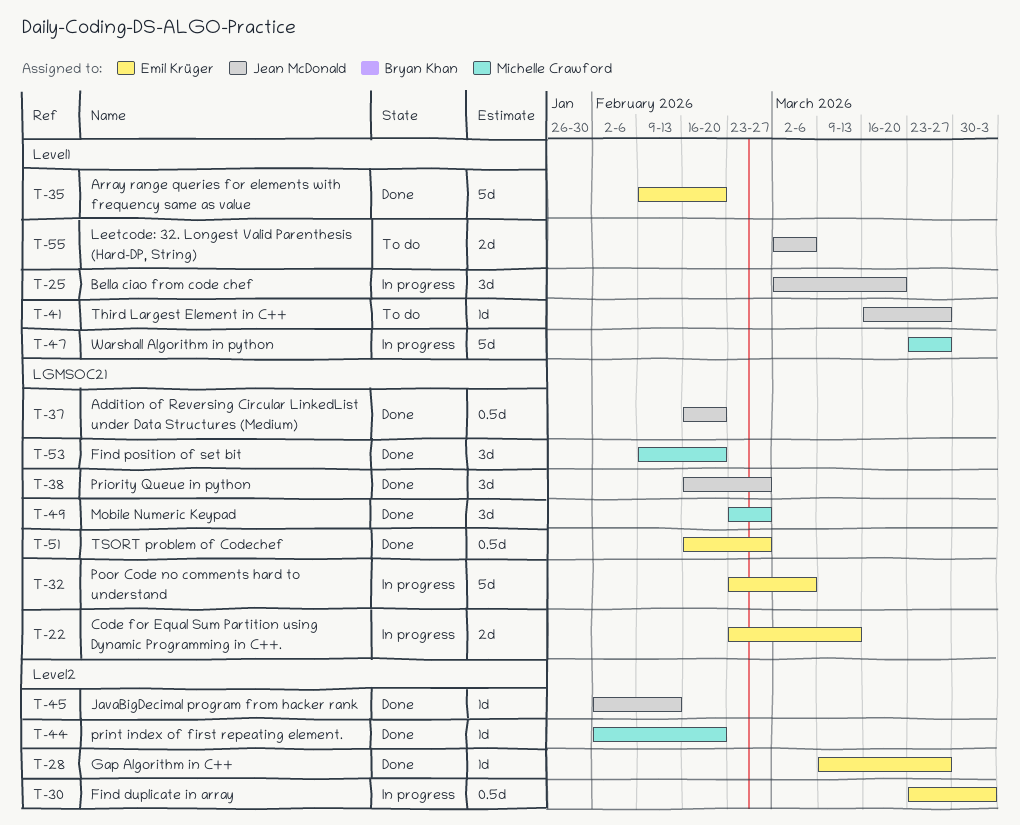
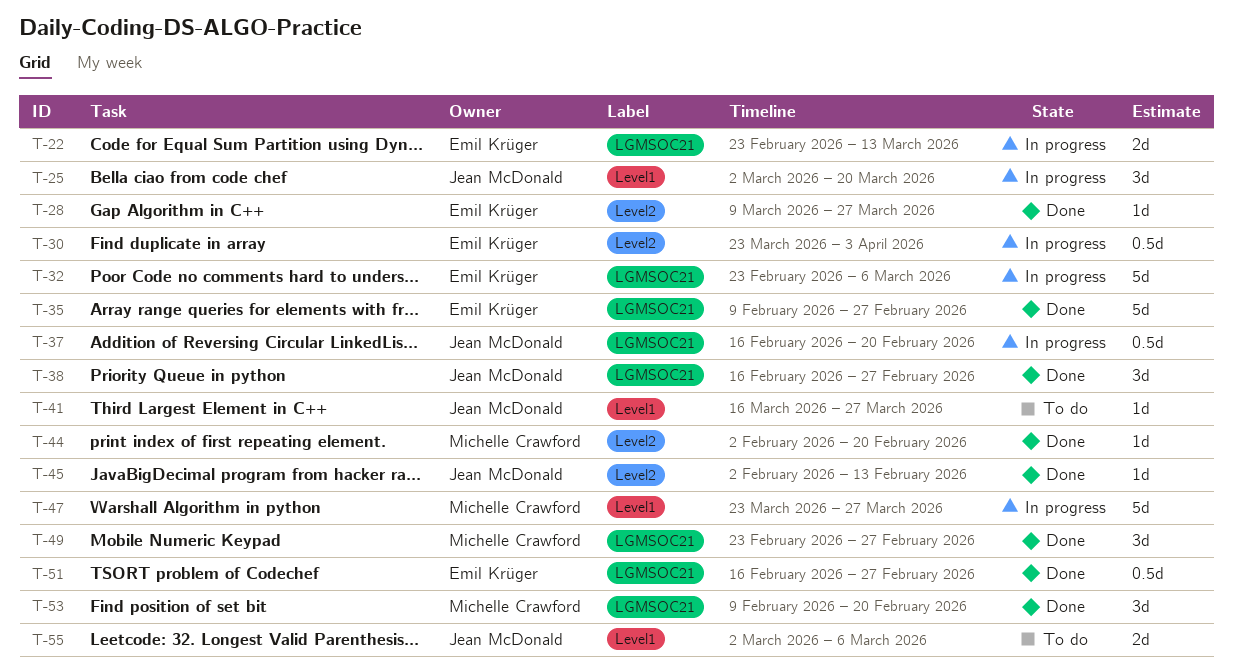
T-35, label: Level1 -> LGMSOC21
T-35, due: Feb 20 -> Feb 27
T-37, status: Done -> In progress

